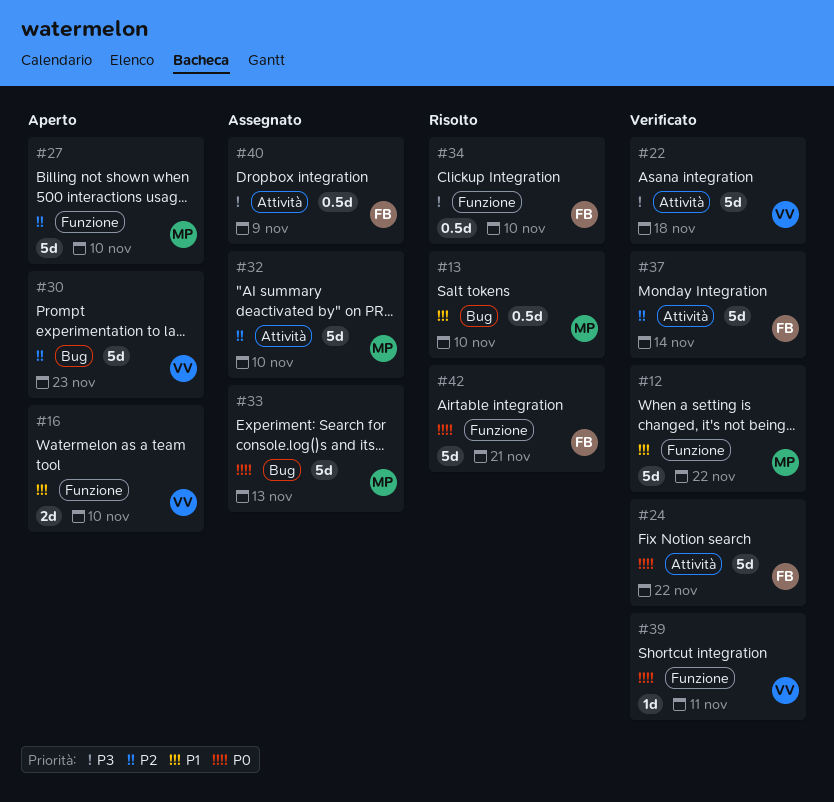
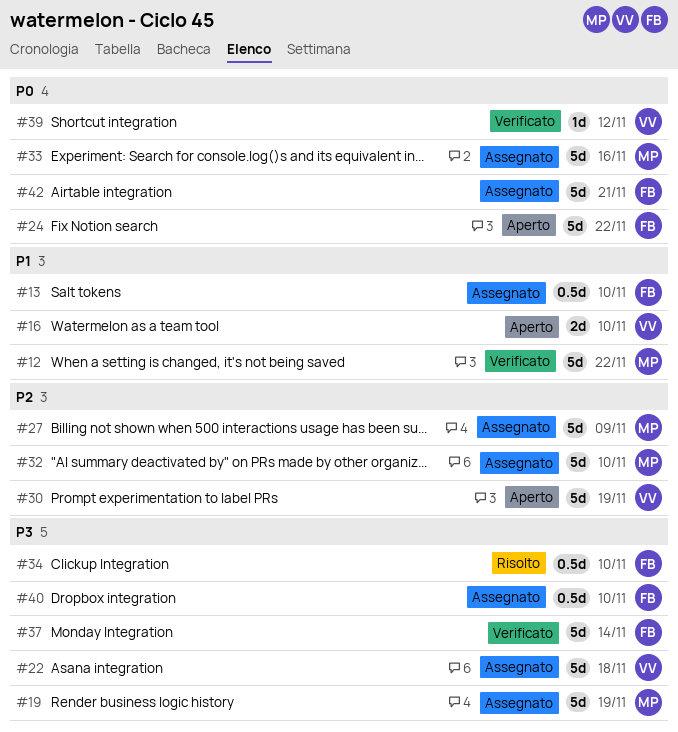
#13, status: Risolto -> Assegnato
#13, owner: MP -> FB
#19: none -> present
#22, status: Verificato -> Assegnato
#24, status: Verificato -> Aperto
#27, status: Aperto -> Assegnato
#27, due: Nov 10 -> Nov 9
#30, due: Nov 23 -> Nov 19
#33, due: Nov 13 -> Nov 16
#37, priority: P2 -> P3
#39, due: Nov 11 -> Nov 12
#40, due: Nov 9 -> Nov 10
#42, status: Risolto -> Assegnato

